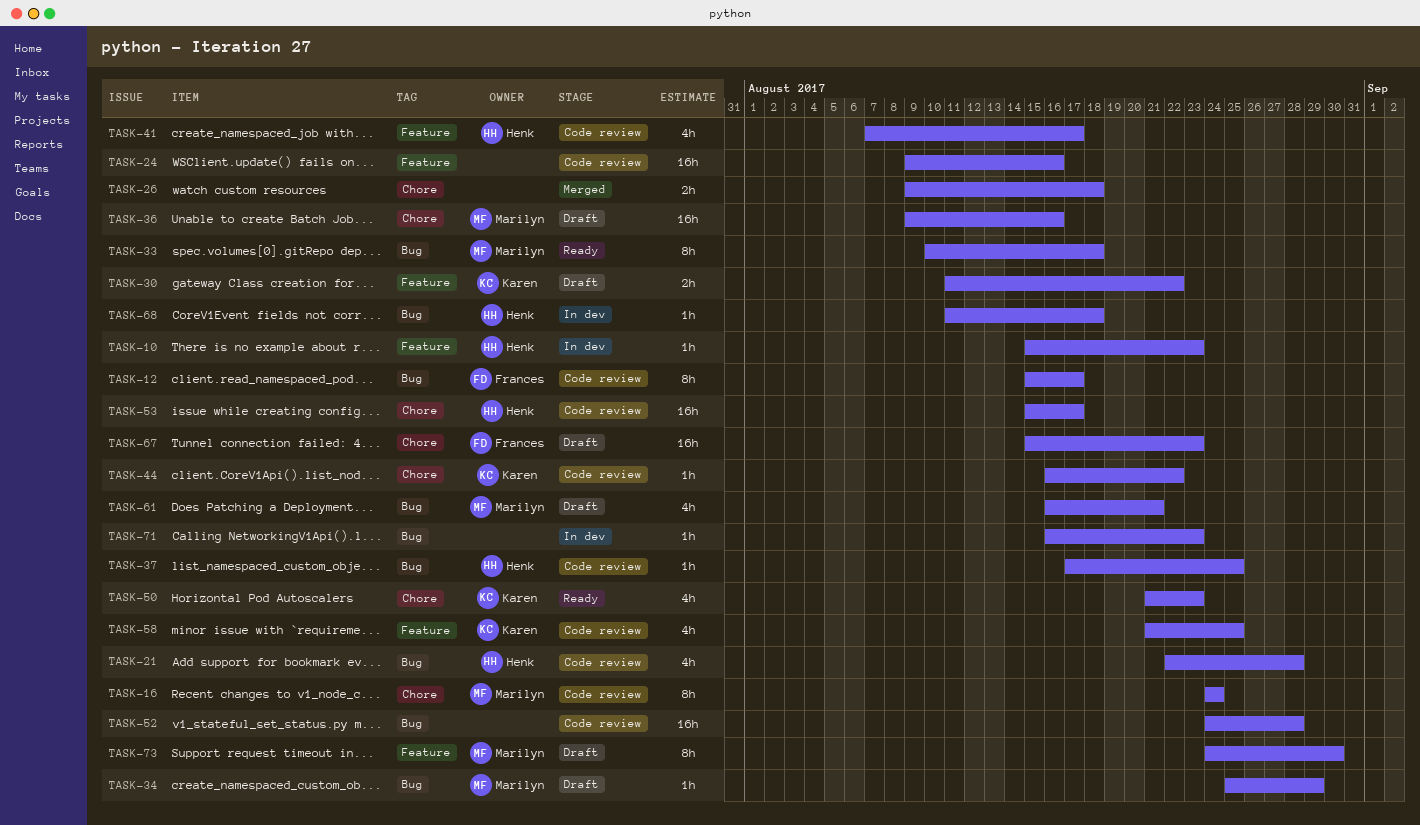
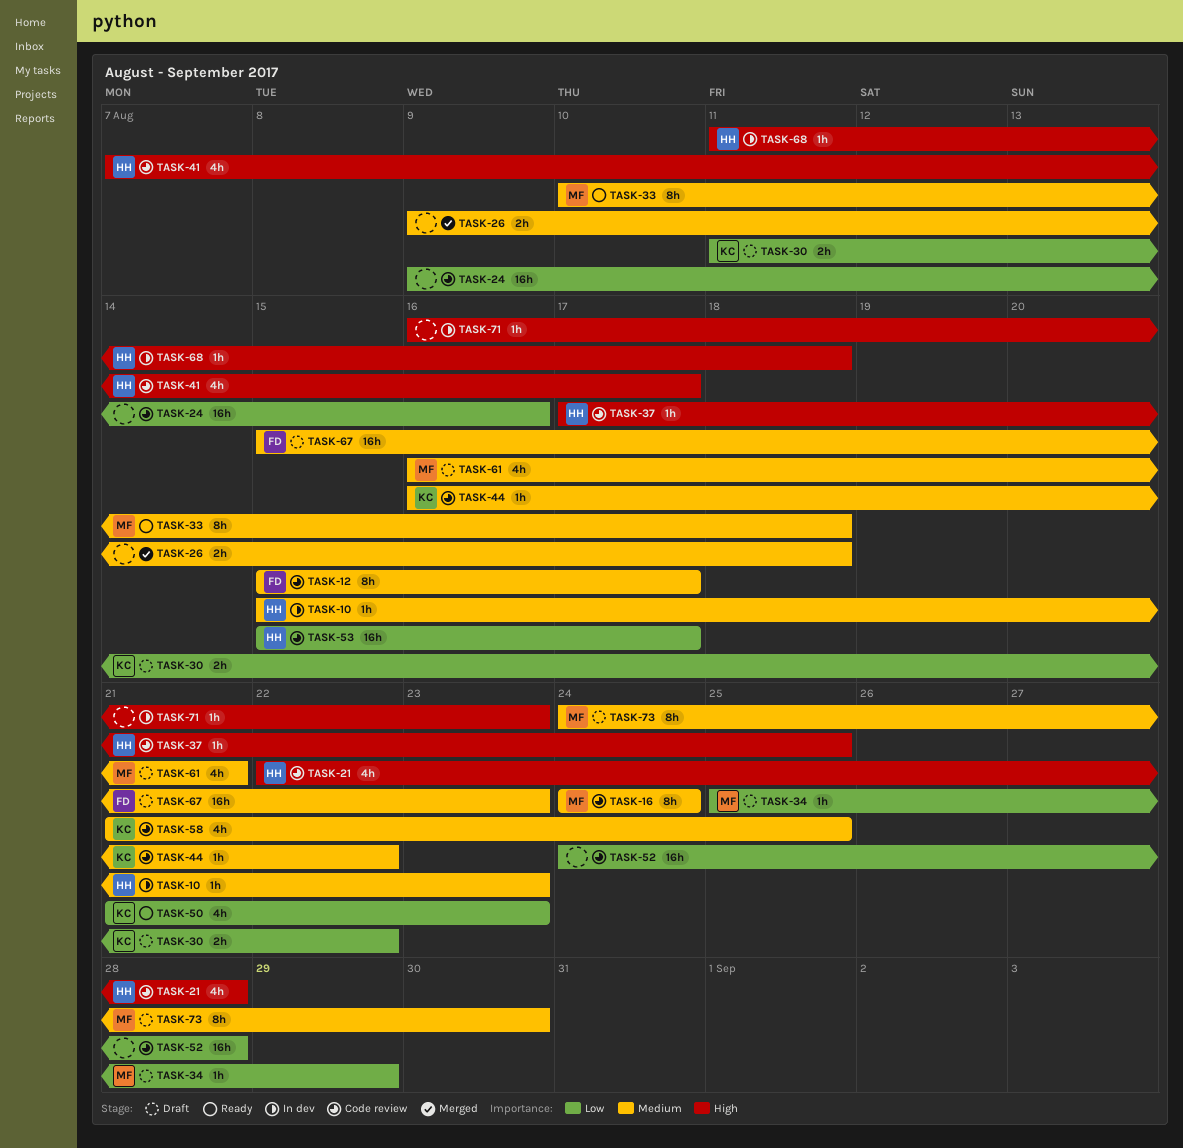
TASK-36: present -> none

